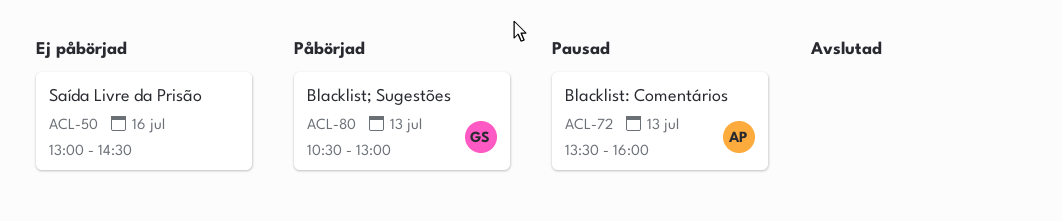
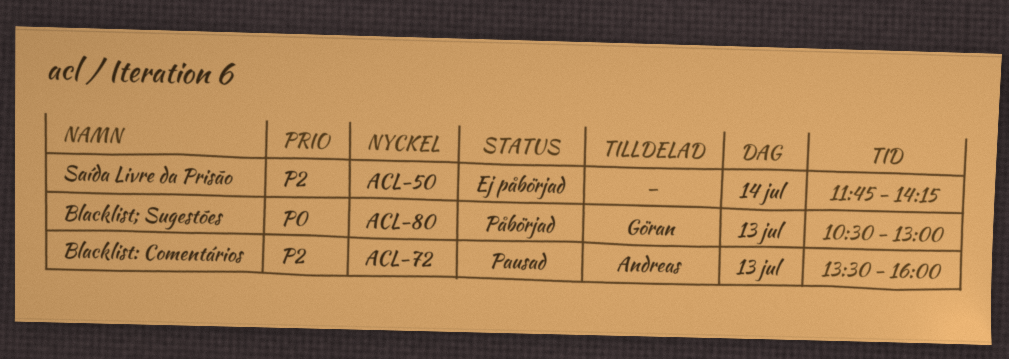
ACL-50, day: Jul 16 -> Jul 14
ACL-50, begins: 13:00 -> 11:45
ACL-50, ends: 14:30 -> 14:15

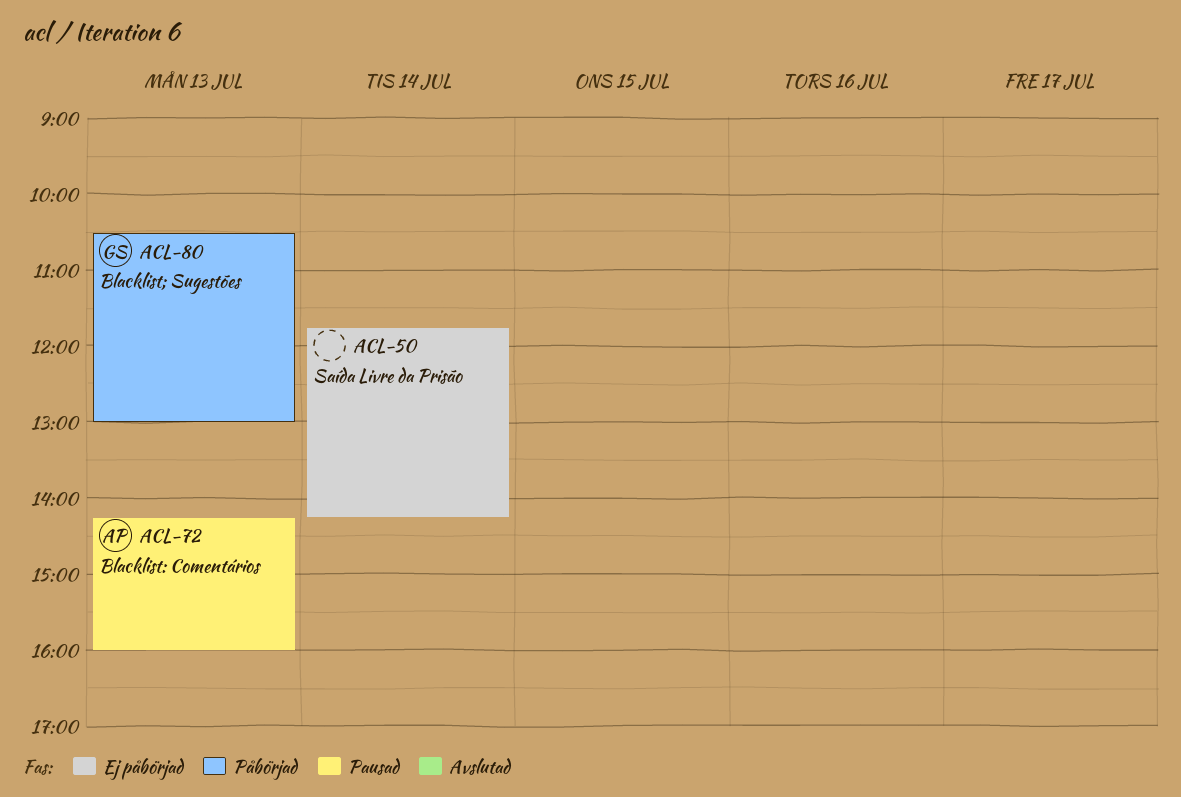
ACL-72, begins: 13:30 -> 14:15

